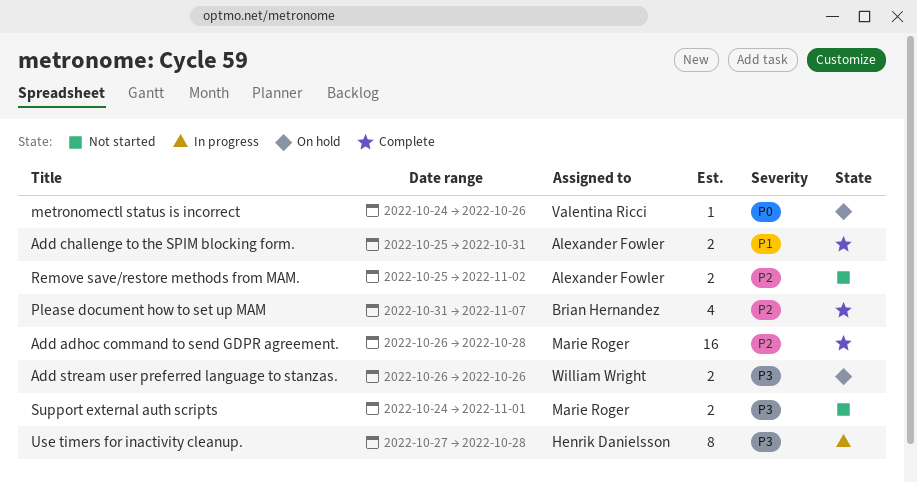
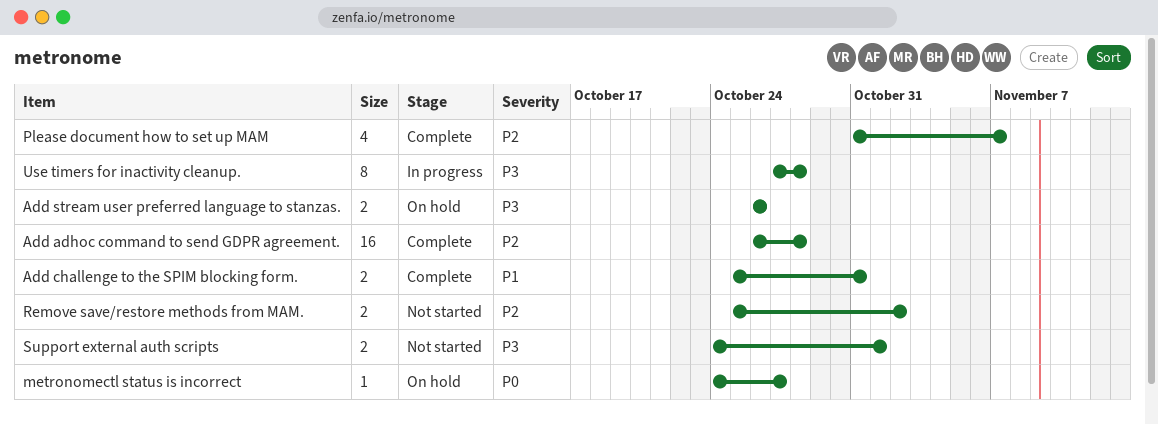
metronomectl status is incorrect, due: Oct 26 -> Oct 27

